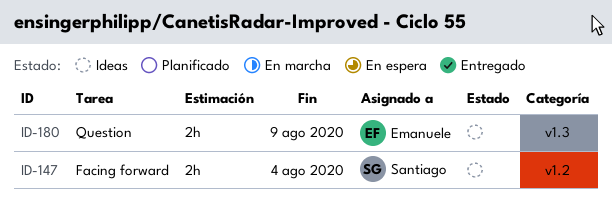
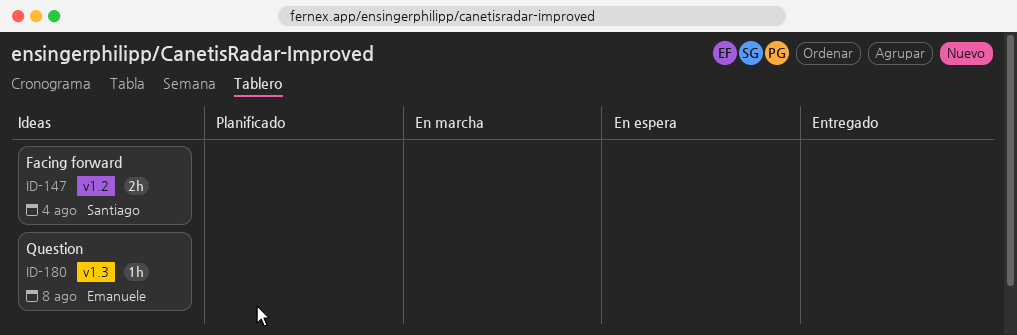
ID-180, estimate: 2h -> 1h
ID-180, due: Aug 9 -> Aug 8

